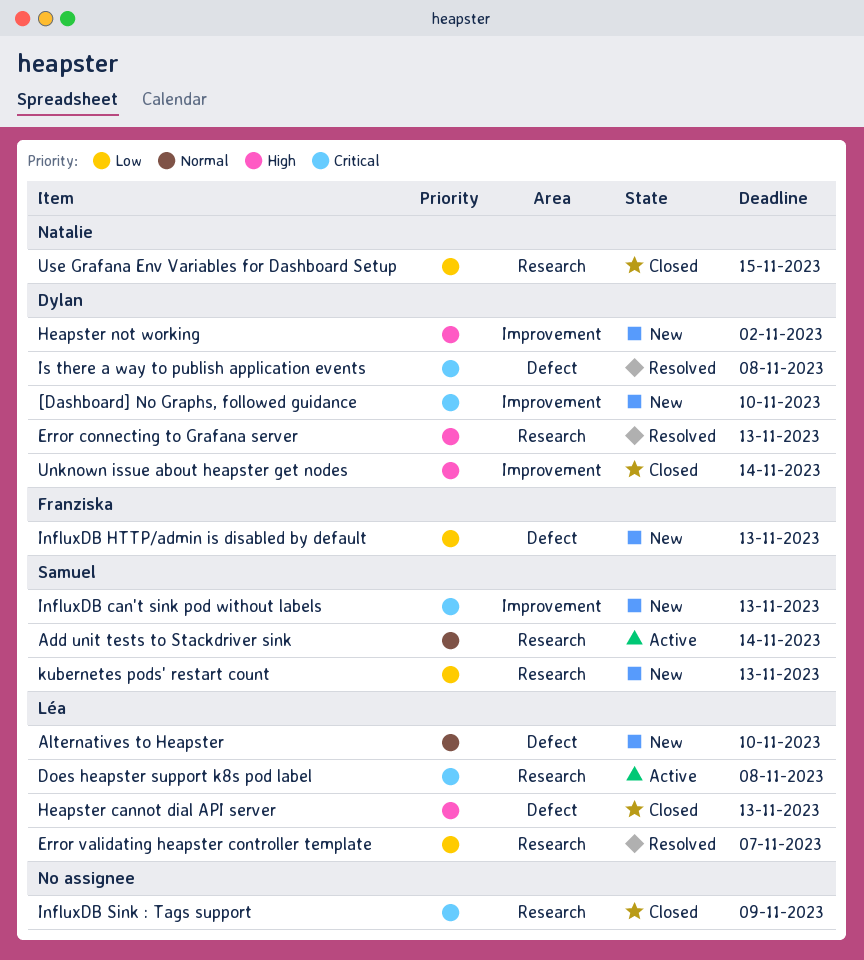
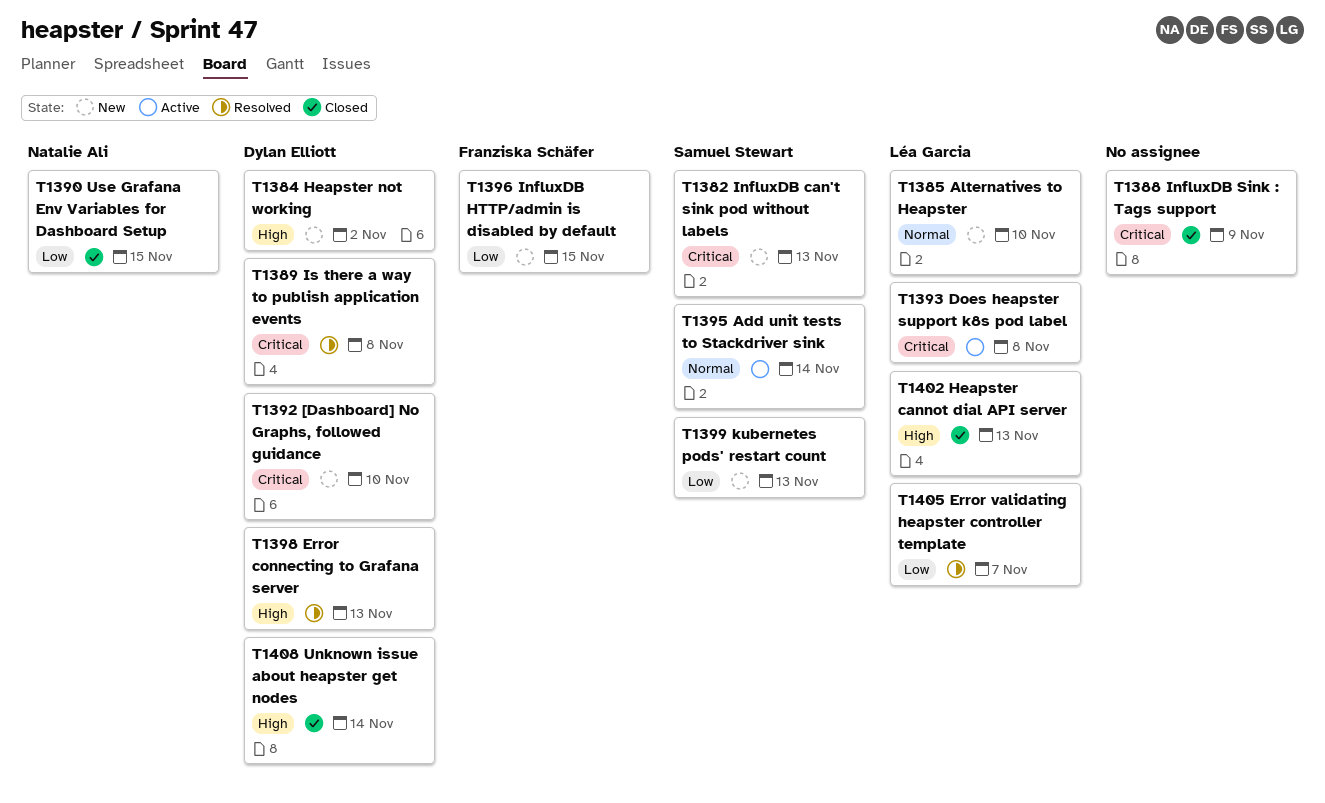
InfluxDB HTTP/admin is disabled by default, due: Nov 13 -> Nov 15

